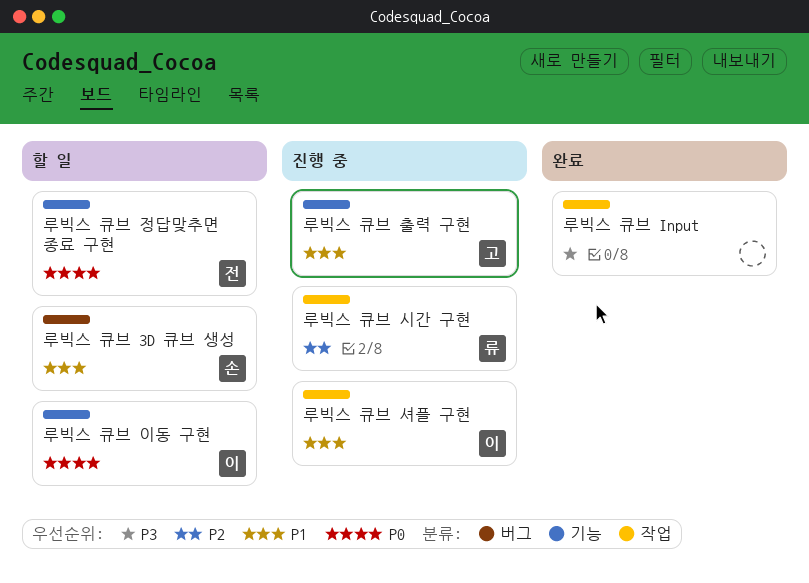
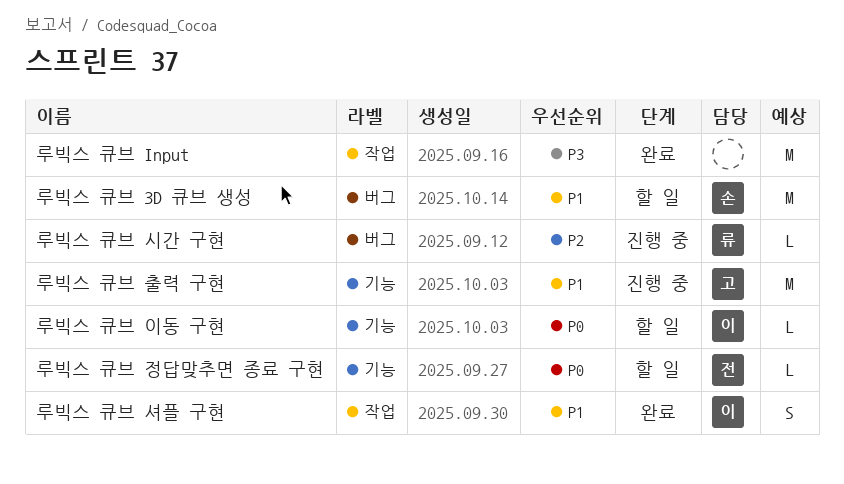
루빅스 큐브 셔플 구현, status: 진행 중 -> 완료
루빅스 큐브 시간 구현, label: 작업 -> 버그

